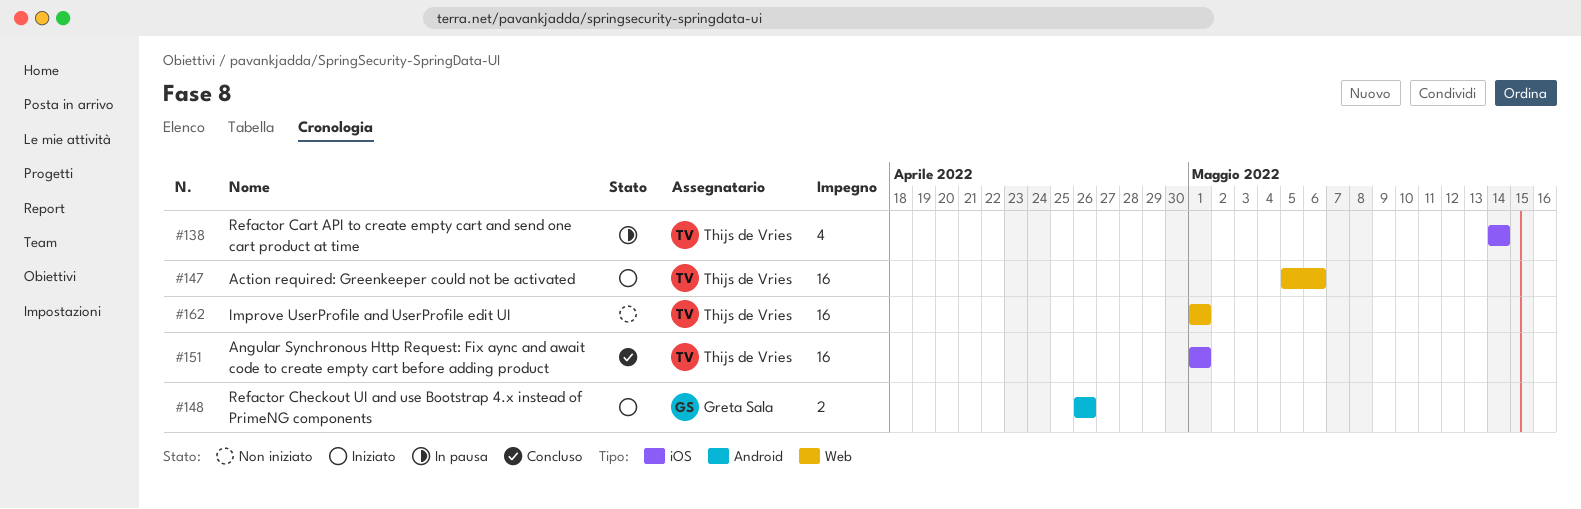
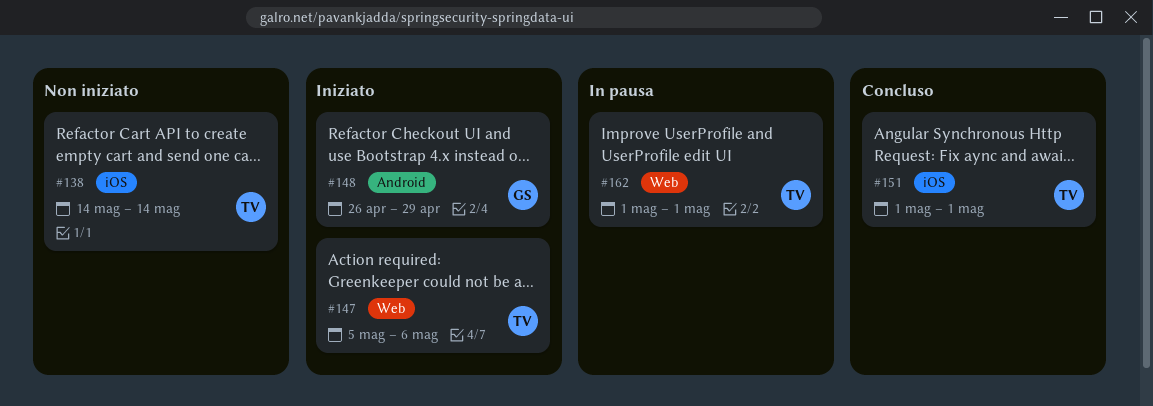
#138, status: In pausa -> Non iniziato
#148, due: Apr 26 -> Apr 29
#162, status: Non iniziato -> In pausa

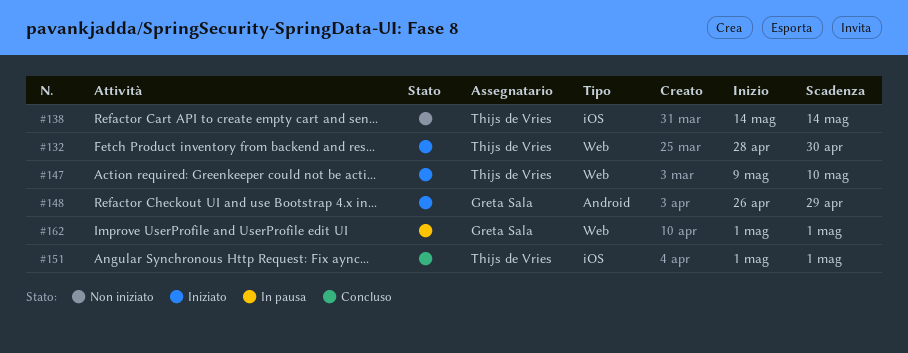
#132: none -> present
#147, start: May 5 -> May 9
#147, due: May 6 -> May 10
#162, owner: Thijs de Vries -> Greta Sala

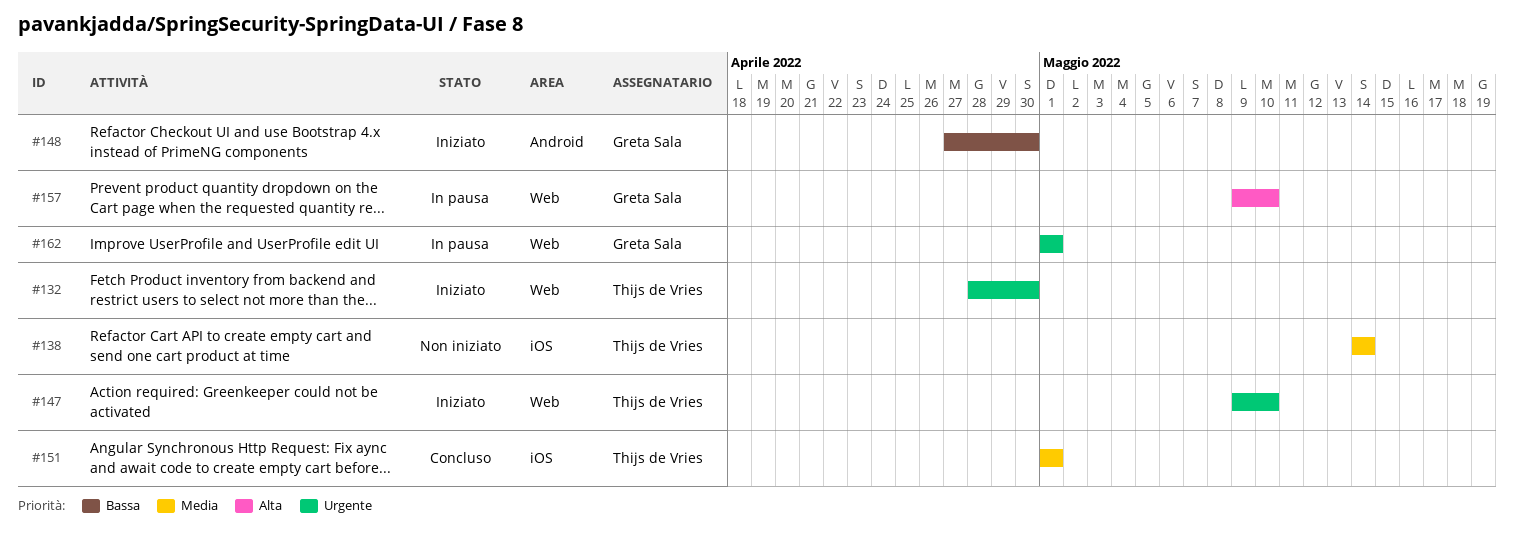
#148, start: Apr 26 -> Apr 27
#148, due: Apr 29 -> Apr 30
#157: none -> present

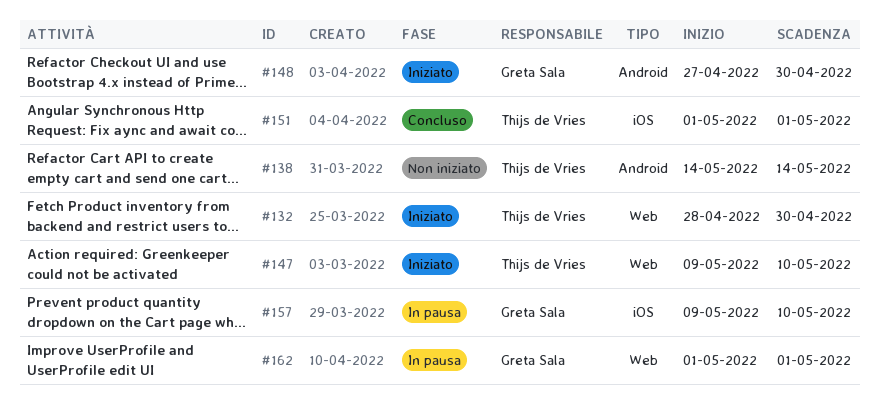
#138, label: iOS -> Android
#157, label: Web -> iOS

